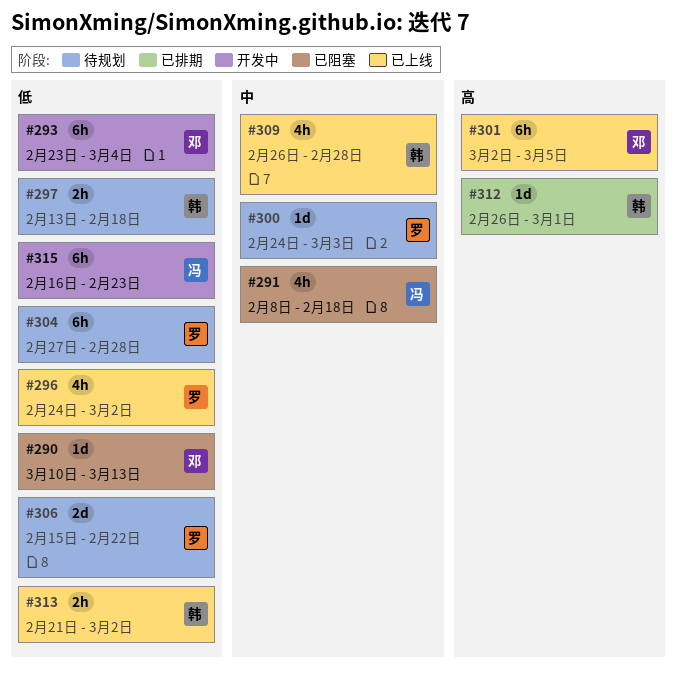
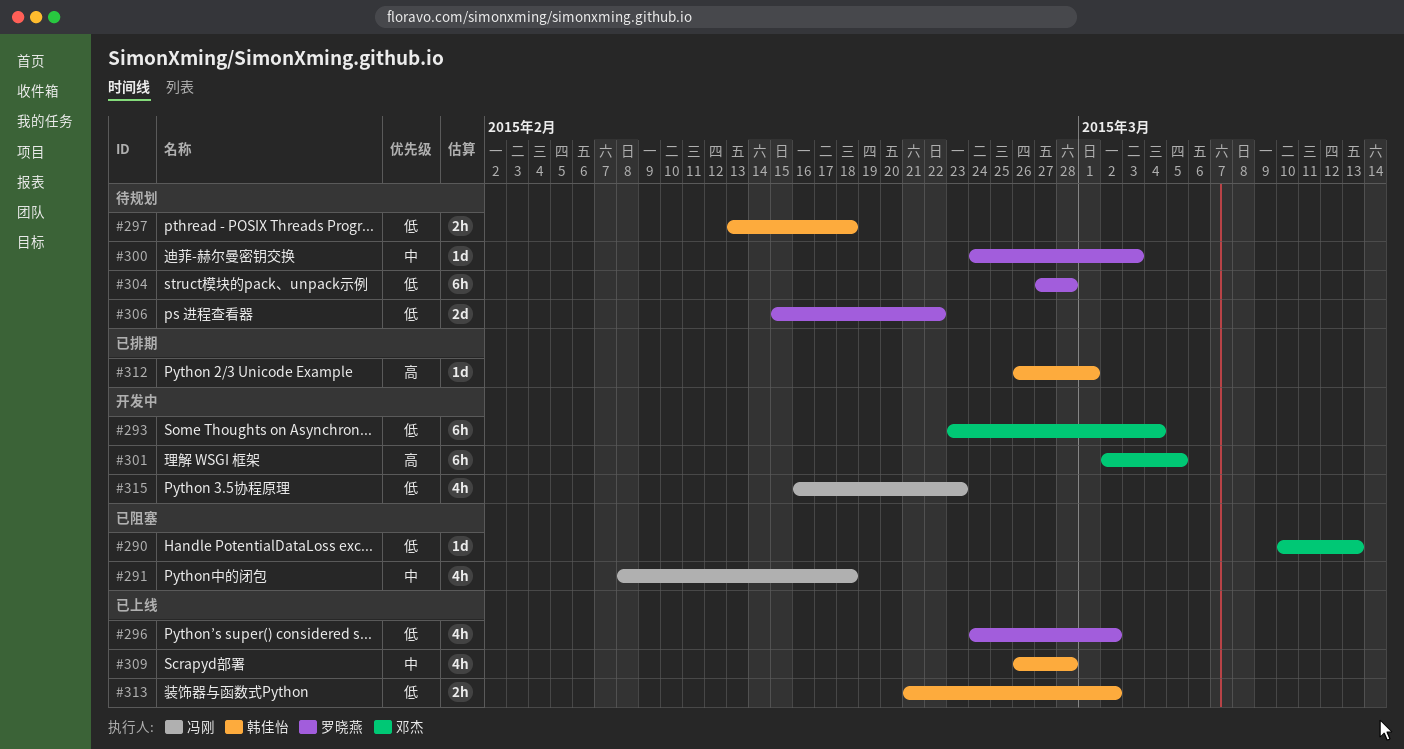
#301, status: 已上线 -> 开发中
#315, estimate: 6h -> 4h

